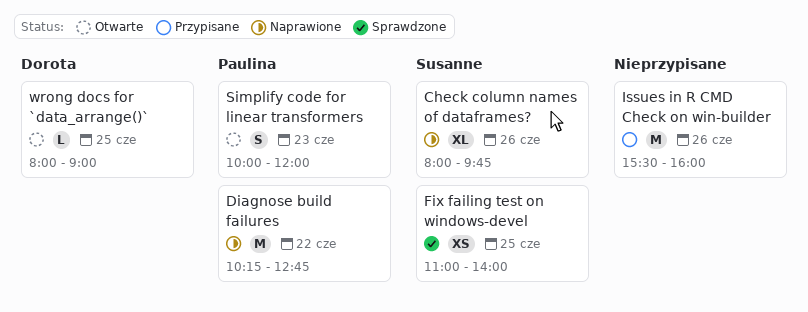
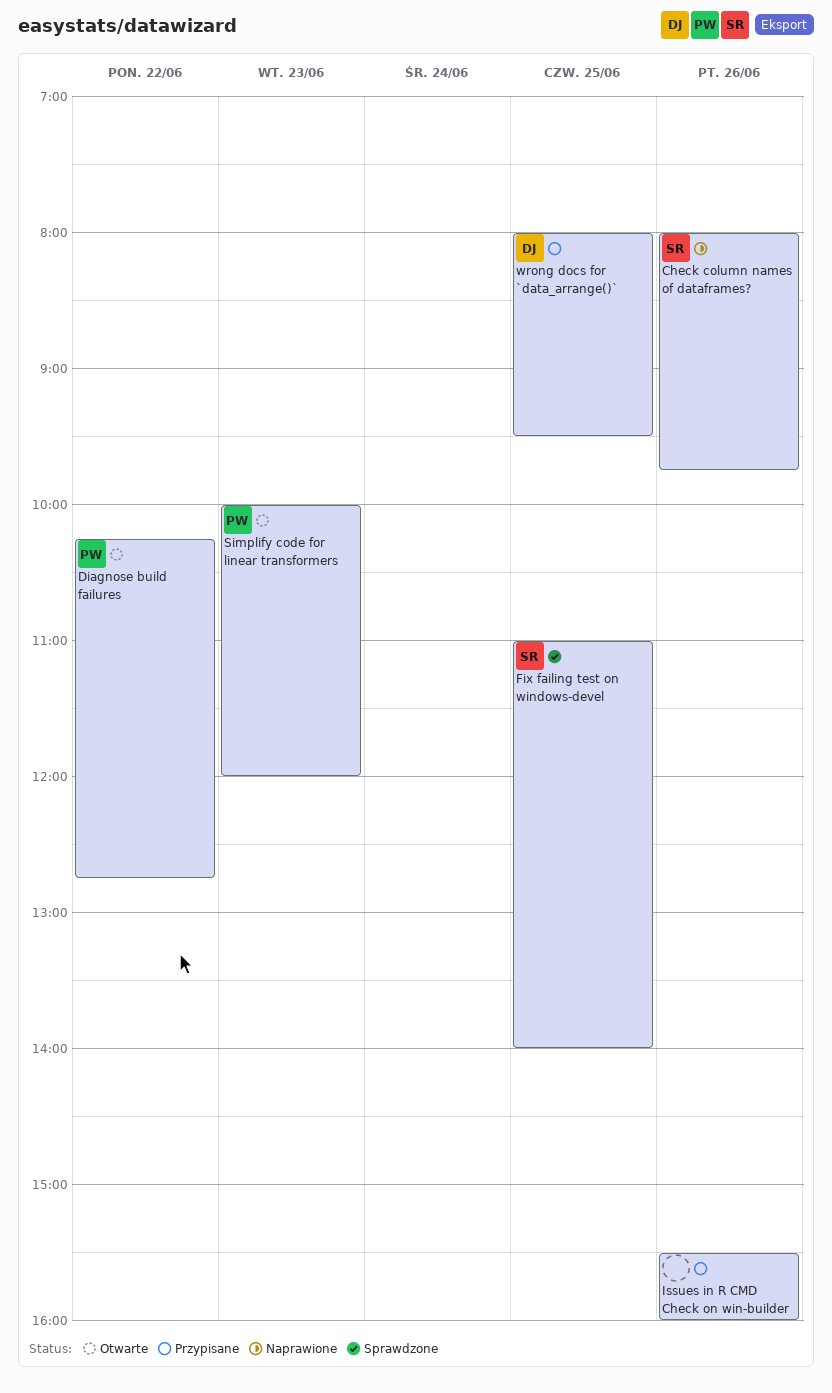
Diagnose build failures, status: Naprawione -> Otwarte
wrong docs for `data_arrange()`, status: Otwarte -> Przypisane
wrong docs for `data_arrange()`, ends: 09:00 -> 09:30

